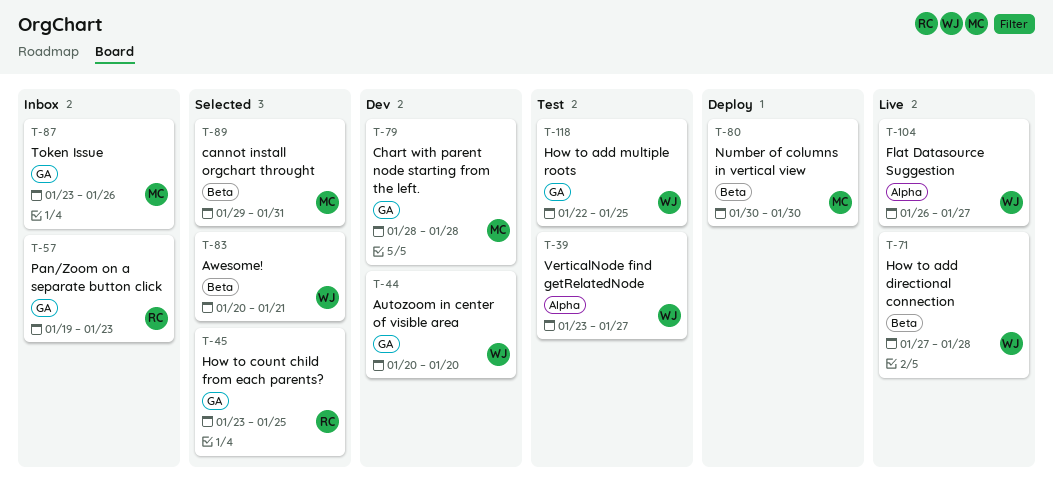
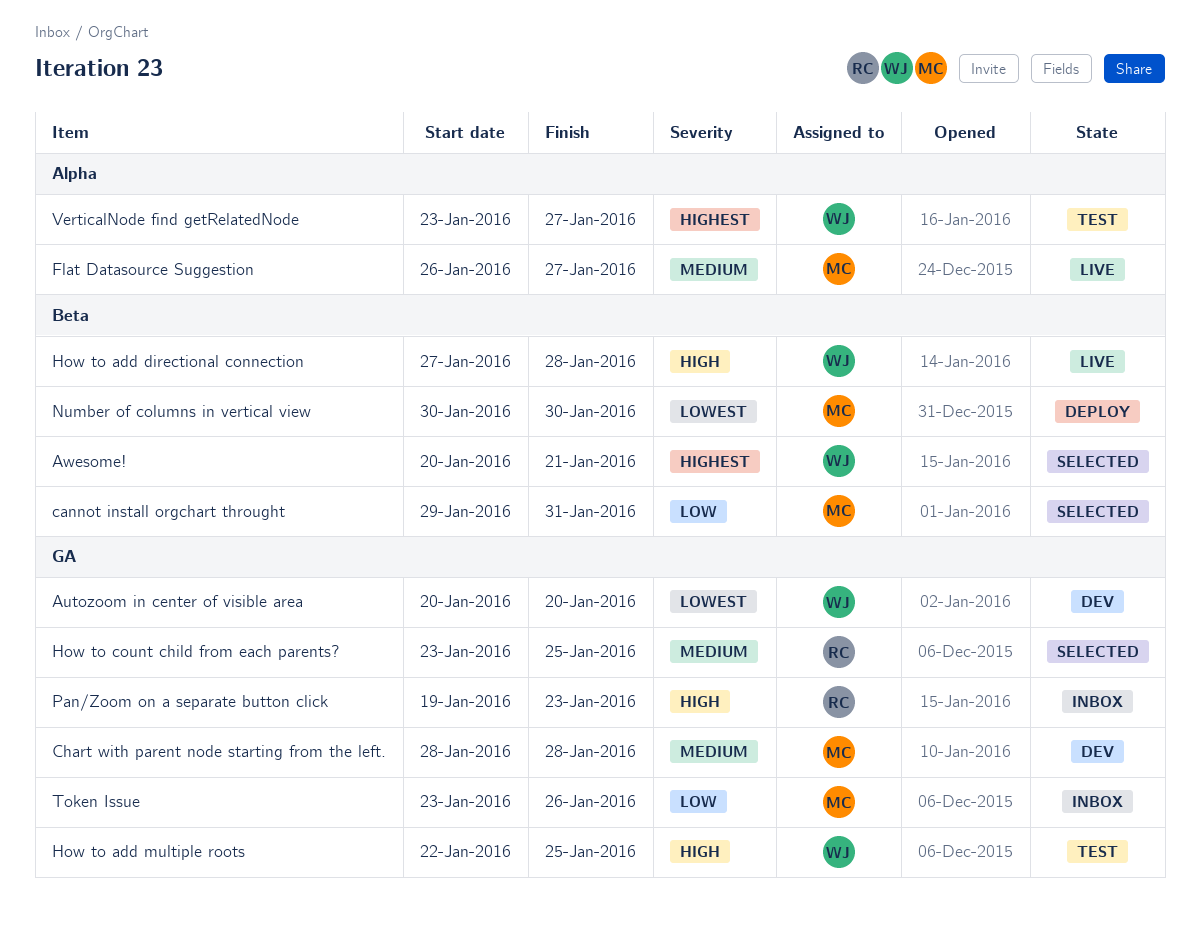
Flat Datasource Suggestion, owner: WJ -> MC

